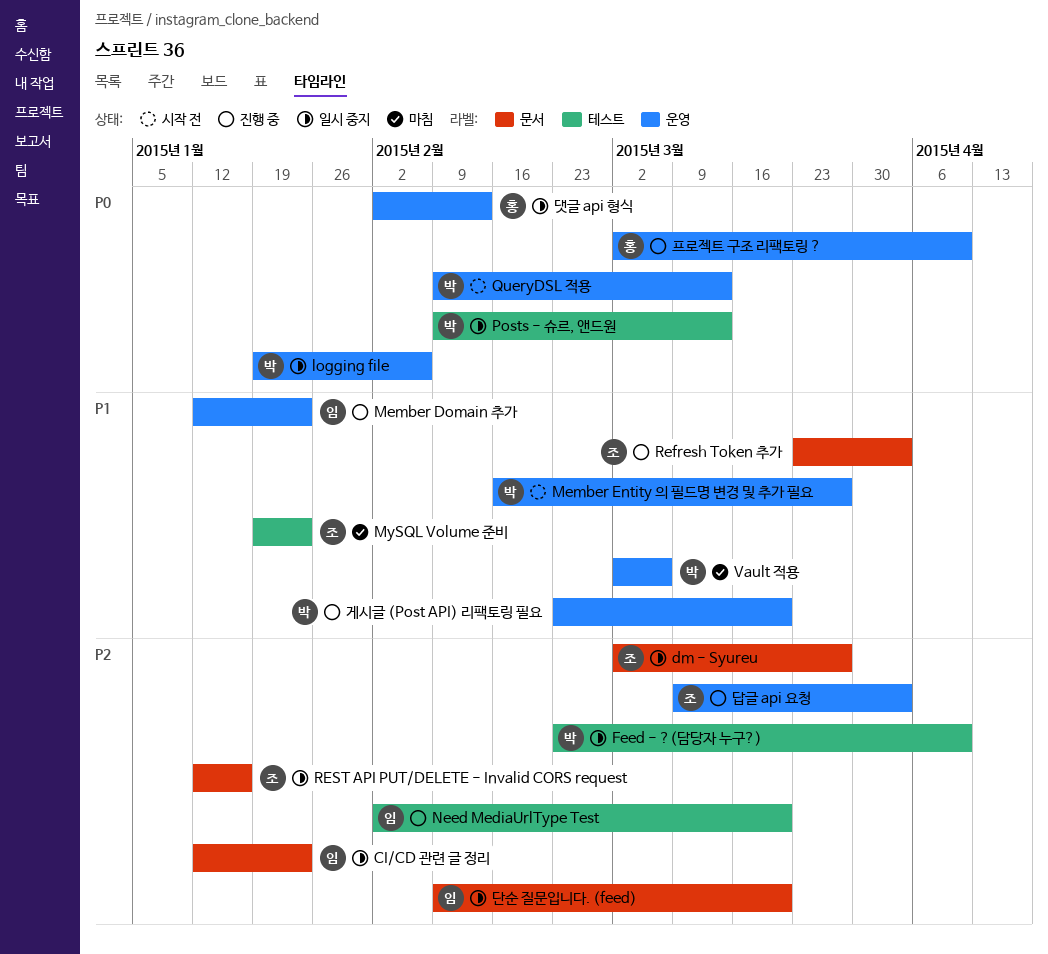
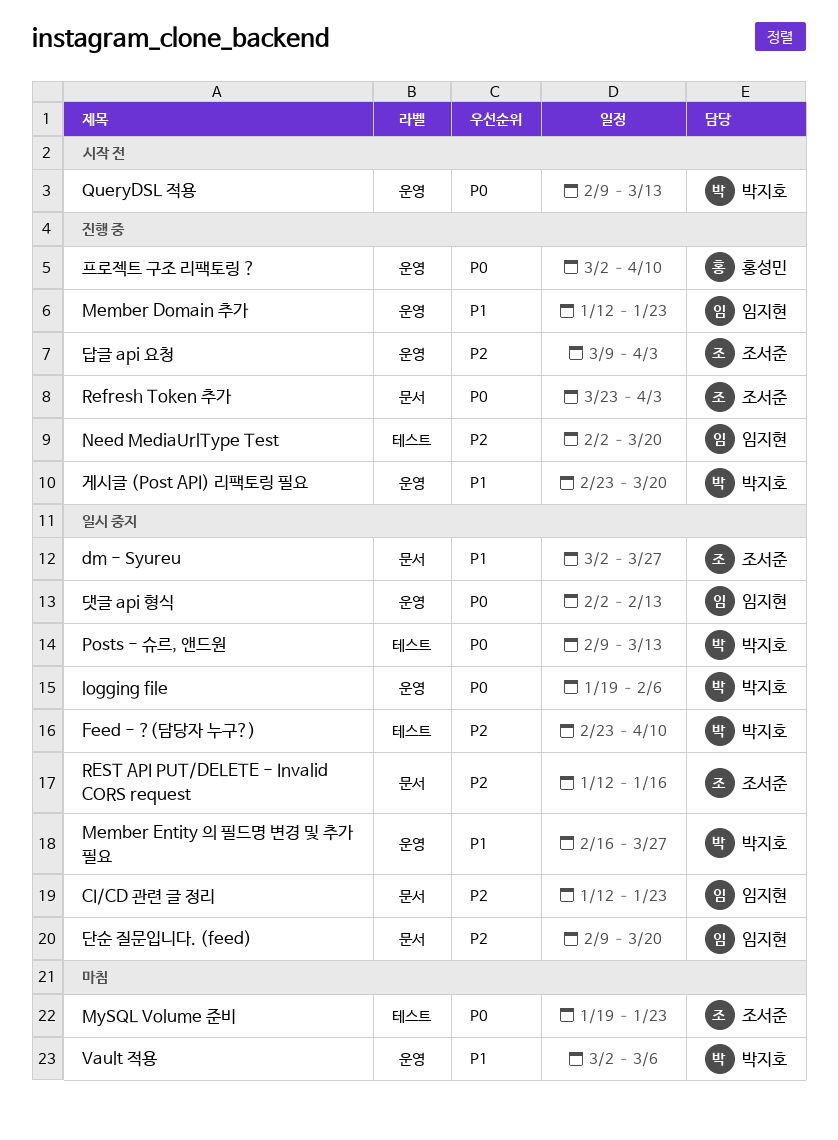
dm - Syureu, priority: P2 -> P1
Member Entity 의 필드명 변경 및 추가 필요, status: 시작 전 -> 일시 중지
MySQL Volume 준비, priority: P1 -> P0
Refresh Token 추가, priority: P1 -> P0
댓글 api 형식, owner: 홍성민 -> 임지현

